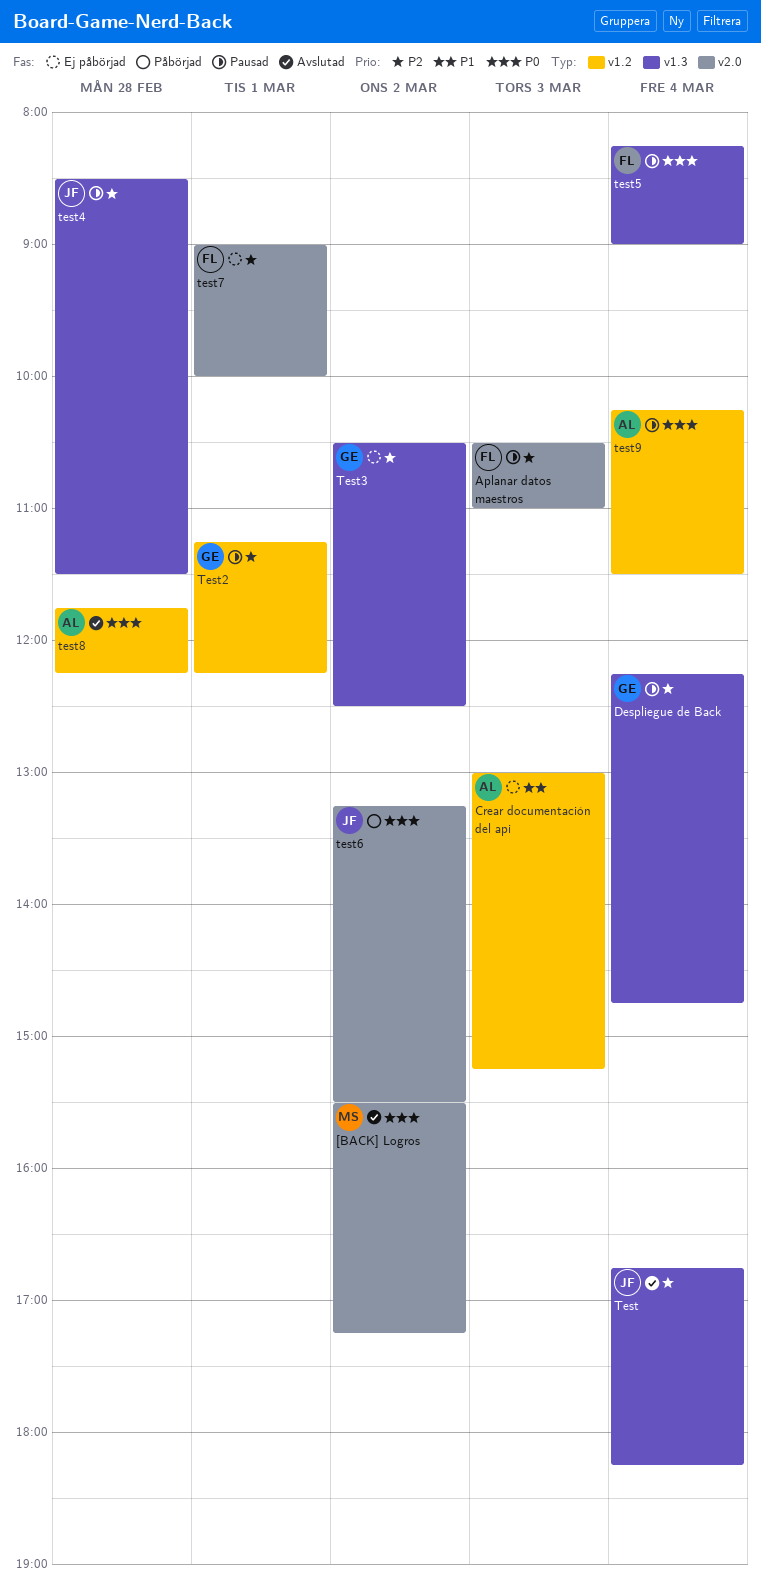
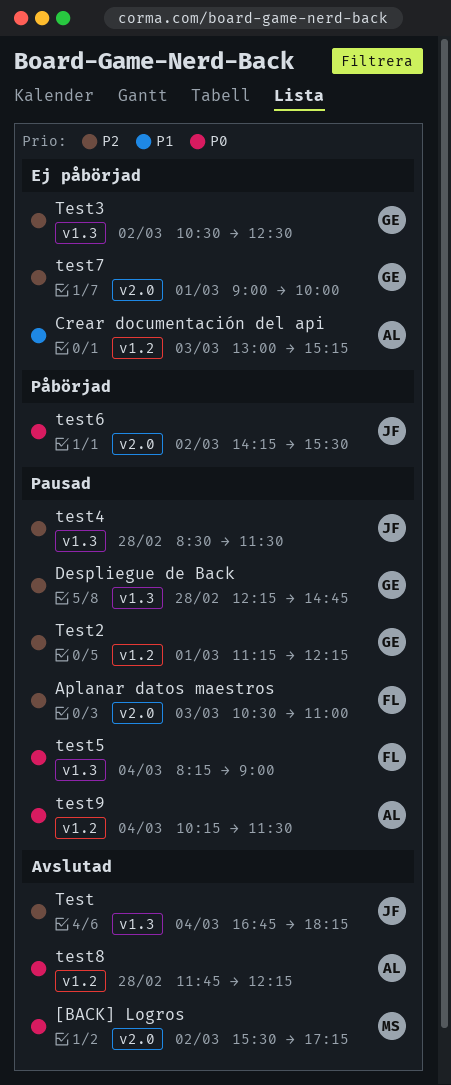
Despliegue de Back, day: Mar 4 -> Feb 28
test6, begins: 13:15 -> 14:15
test7, owner: FL -> GE

